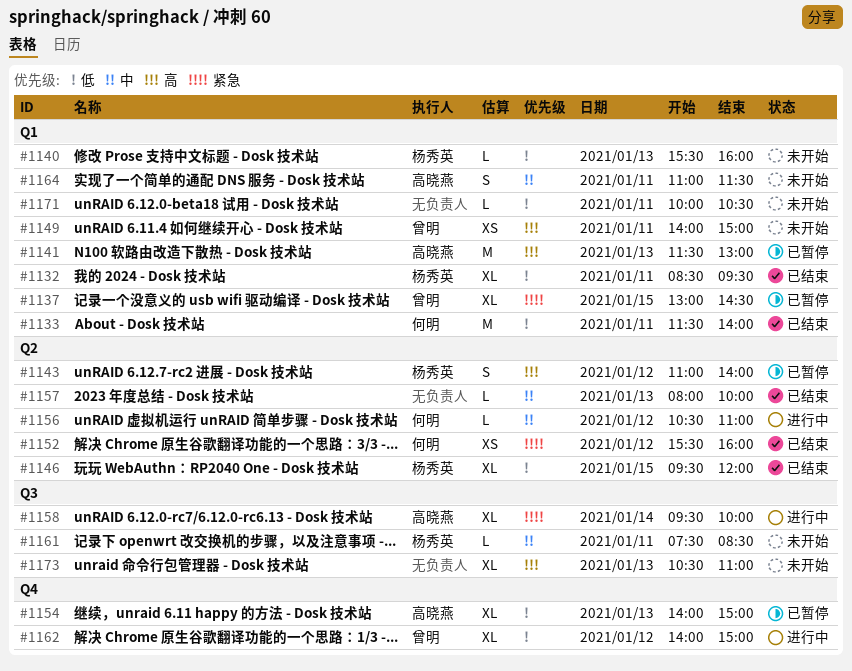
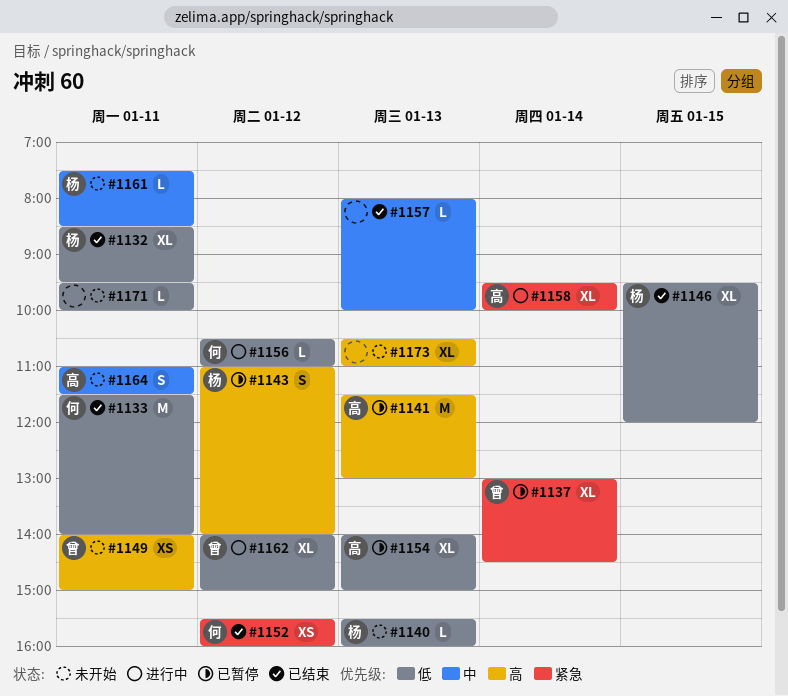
#1137, day: Jan 15 -> Jan 14
#1156, priority: 中 -> 低
#1171, begins: 10:00 -> 09:30
#1171, ends: 10:30 -> 10:00

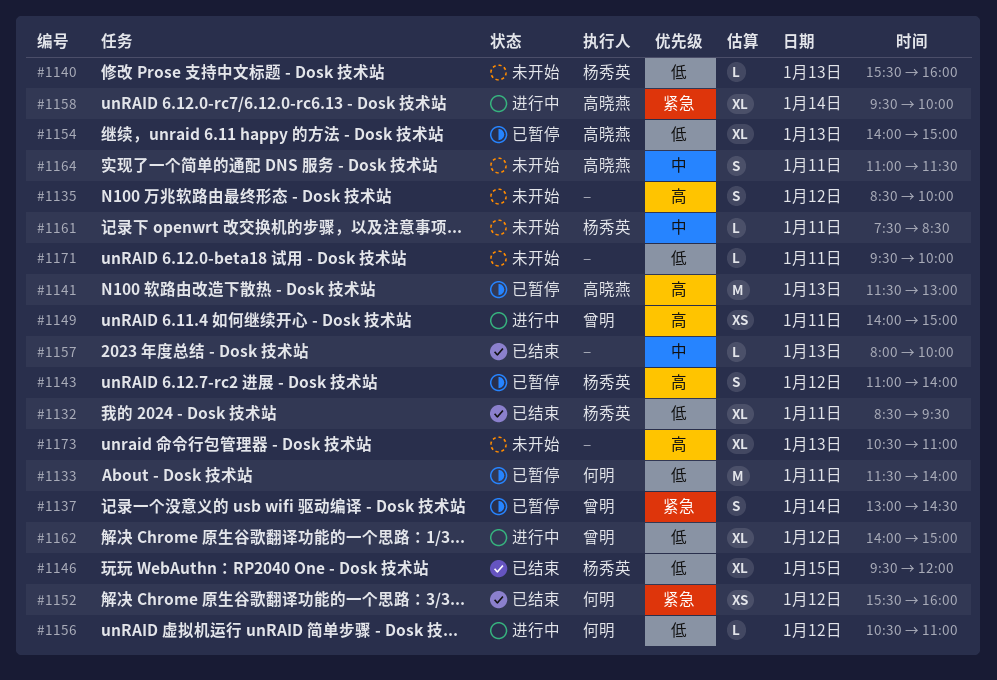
#1133, status: 已结束 -> 已暂停
#1135: none -> present
#1137, estimate: XL -> S
#1149, status: 未开始 -> 进行中

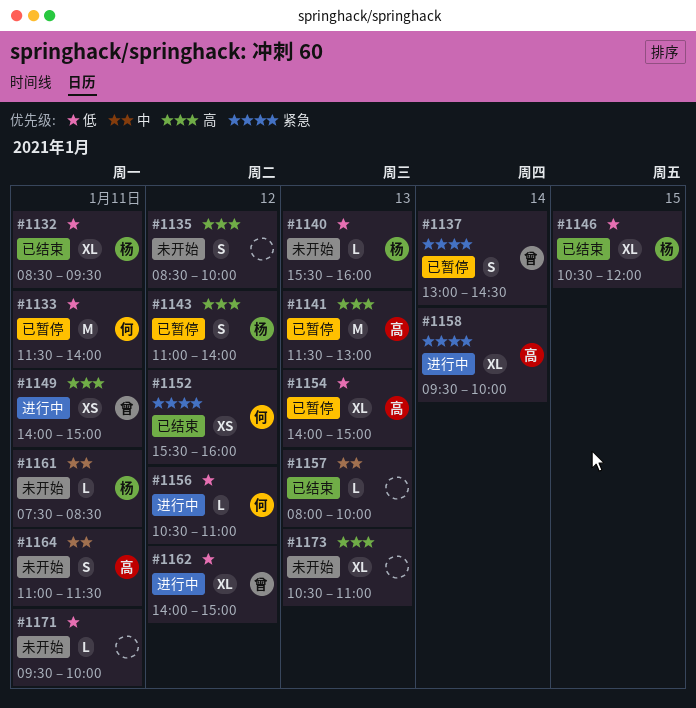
#1146, begins: 09:30 -> 10:30

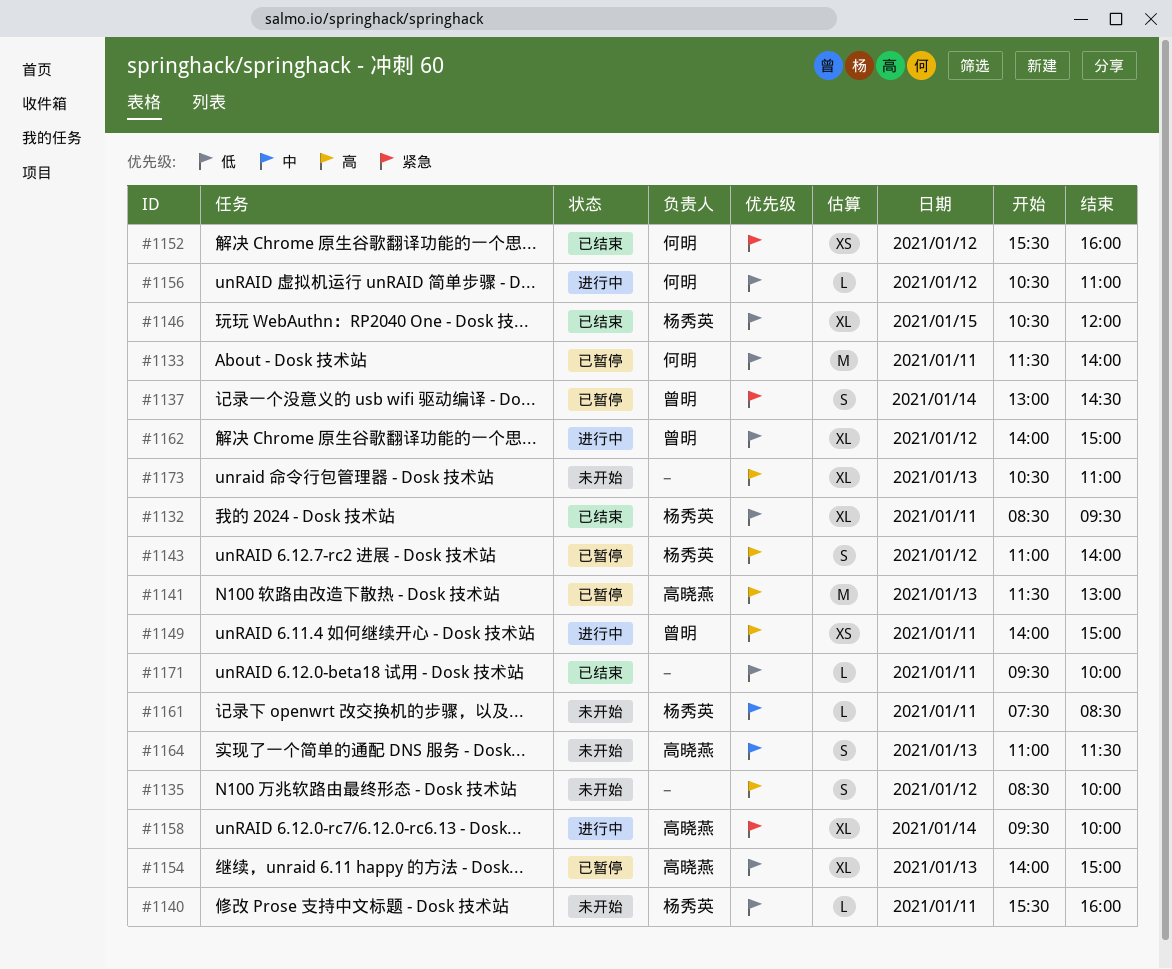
#1140, day: Jan 13 -> Jan 11
#1157: present -> none
#1164, day: Jan 11 -> Jan 13
#1171, status: 未开始 -> 已结束

